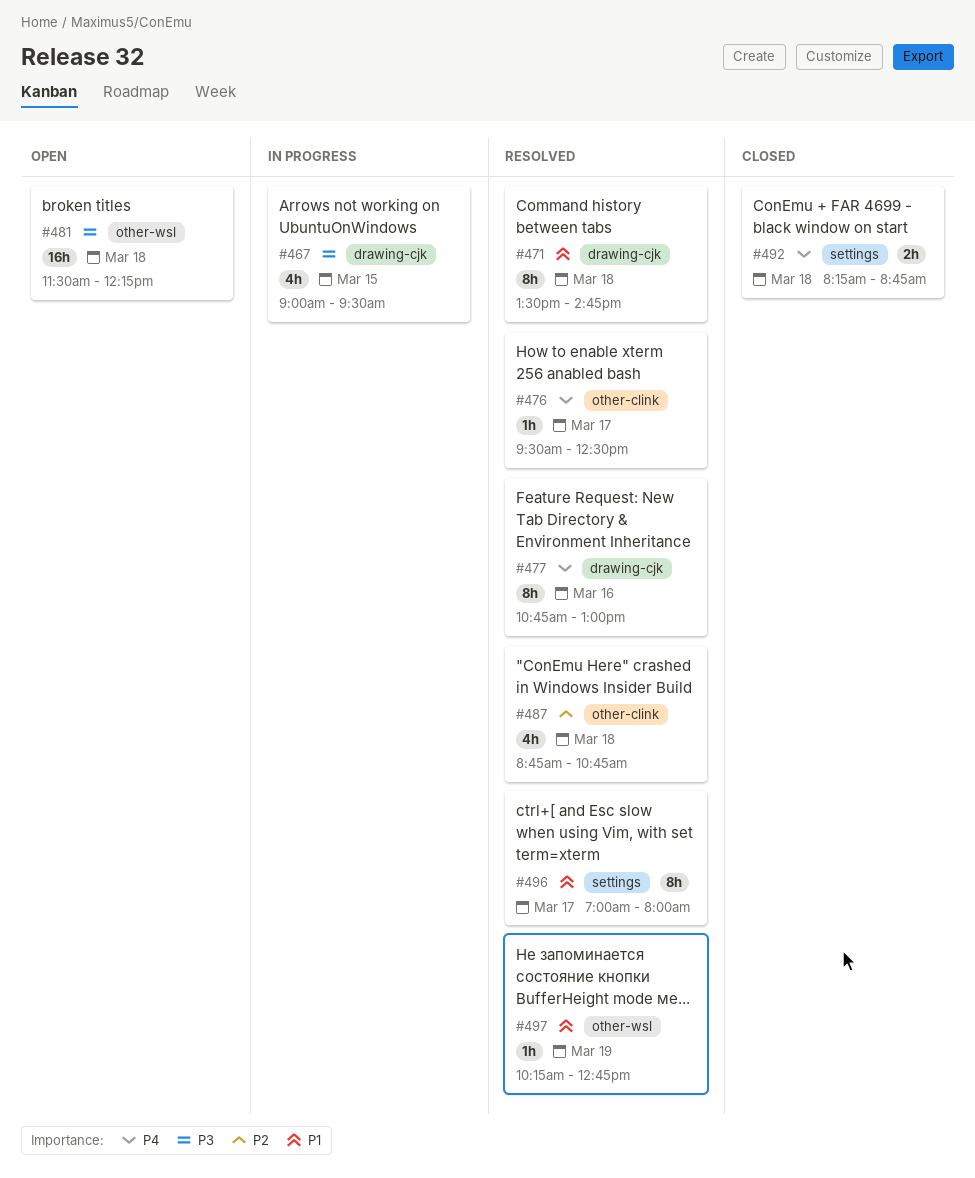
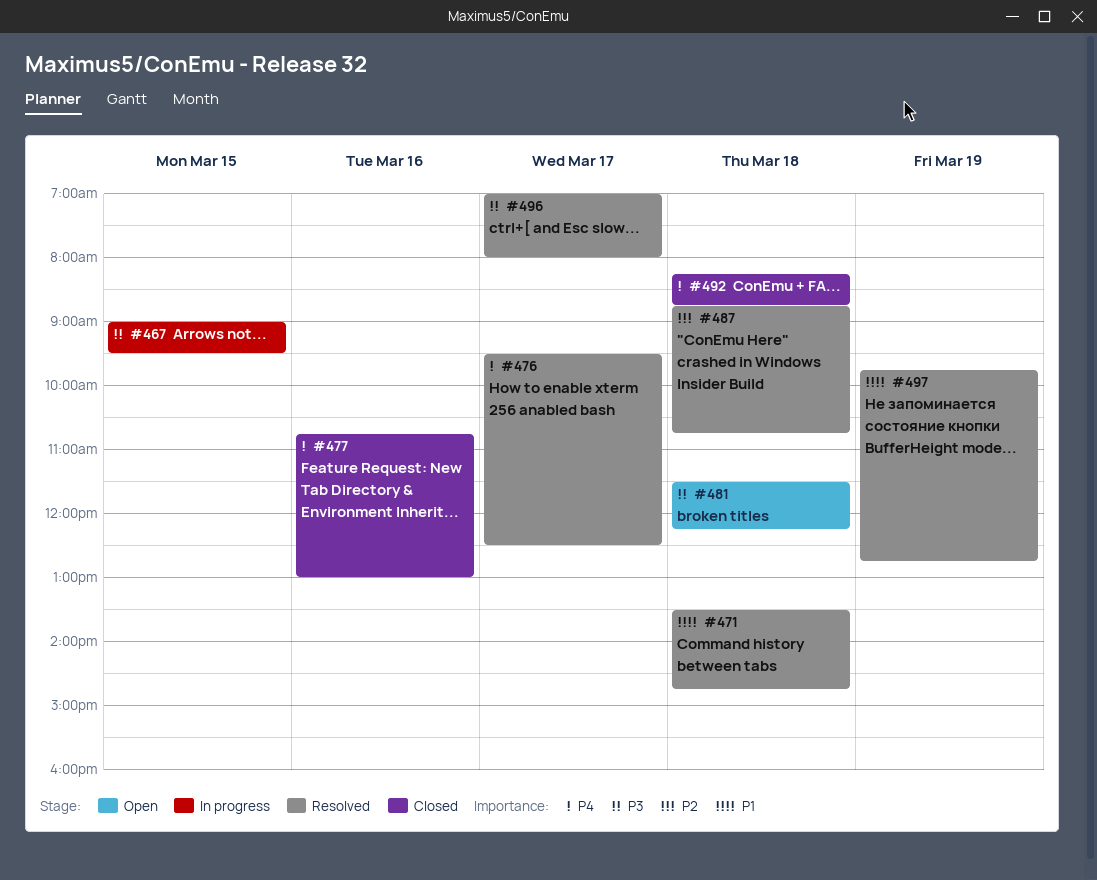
#477, status: Resolved -> Closed
#496, priority: P1 -> P3
#497, begins: 10:15 -> 09:45

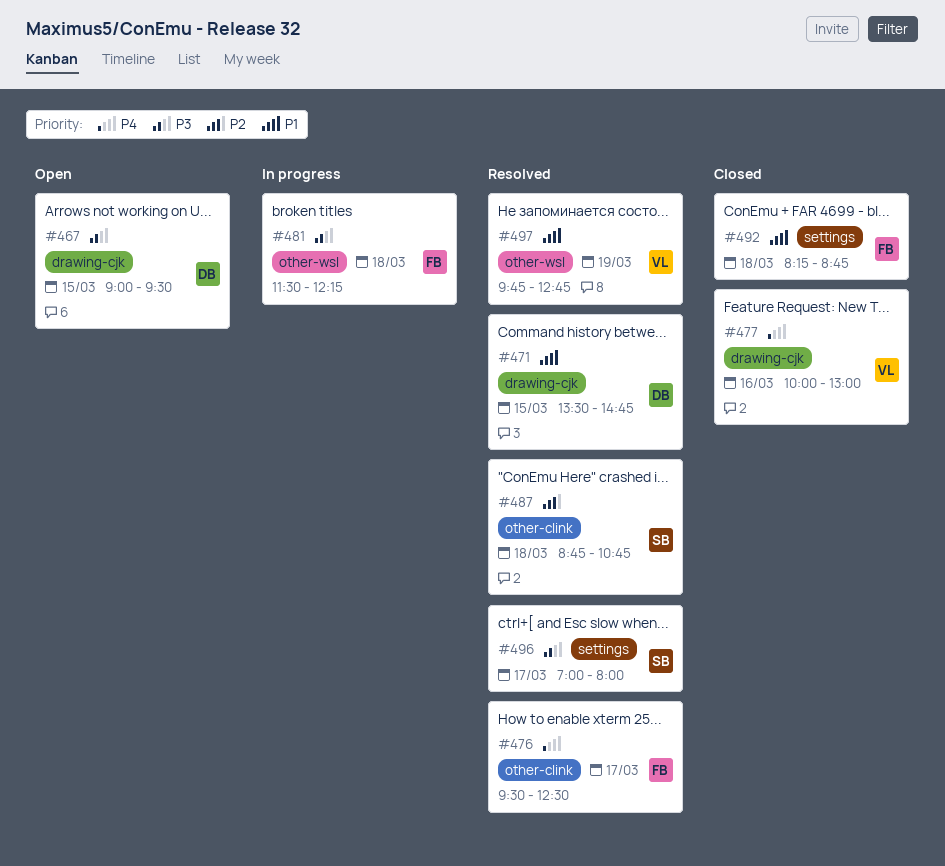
#467, status: In progress -> Open
#471, day: Mar 18 -> Mar 15
#477, begins: 10:45 -> 10:00
#481, status: Open -> In progress
#492, priority: P4 -> P1

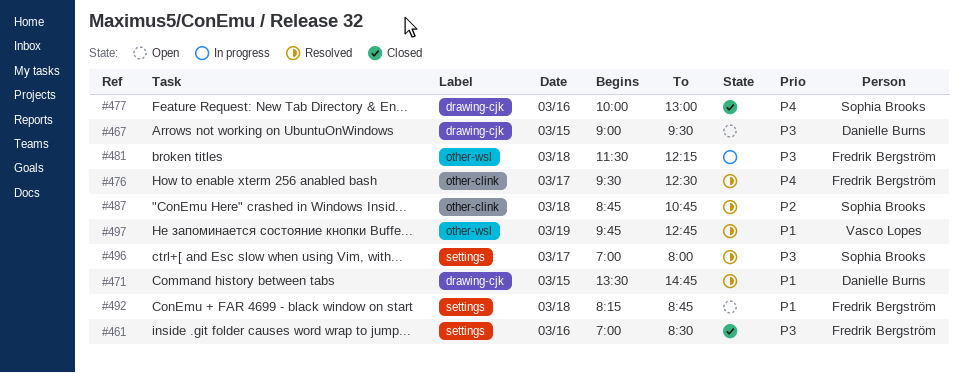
#461: none -> present
#477, owner: Vasco Lopes -> Sophia Brooks
#492, status: Closed -> Open

